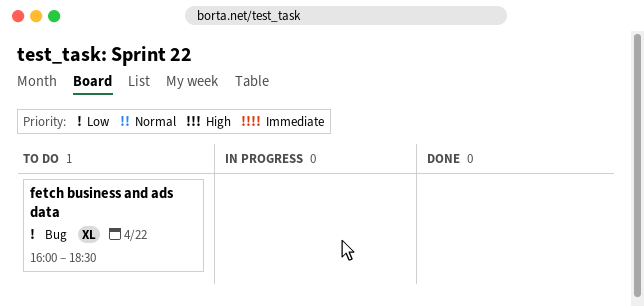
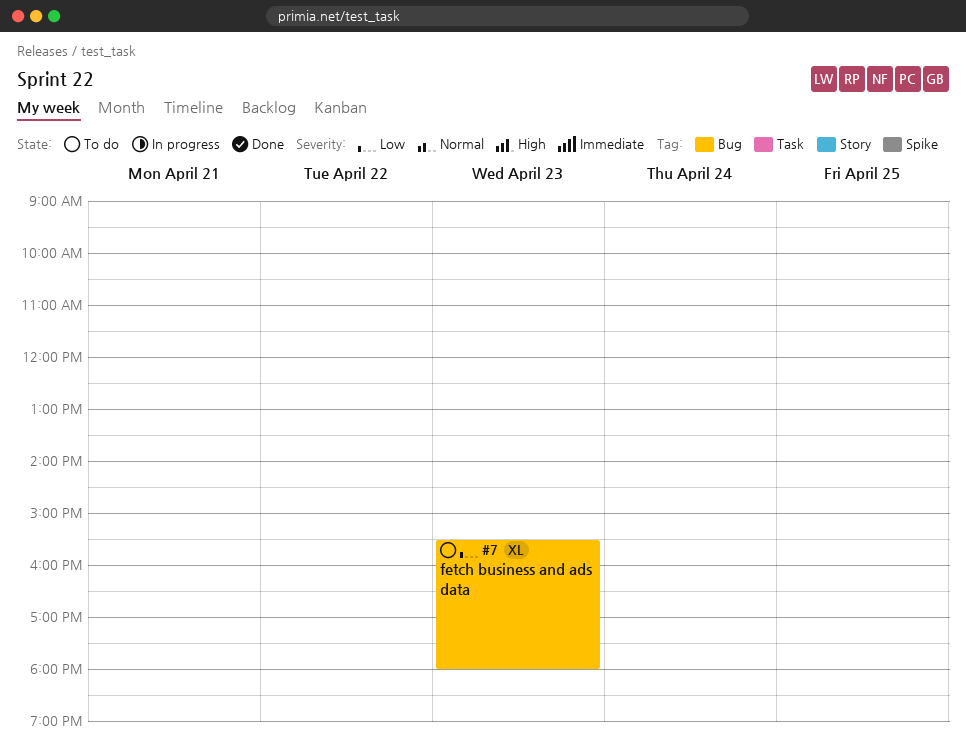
fetch business and ads data, day: Apr 22 -> Apr 23
fetch business and ads data, begins: 16:00 -> 15:30
fetch business and ads data, ends: 18:30 -> 18:00

